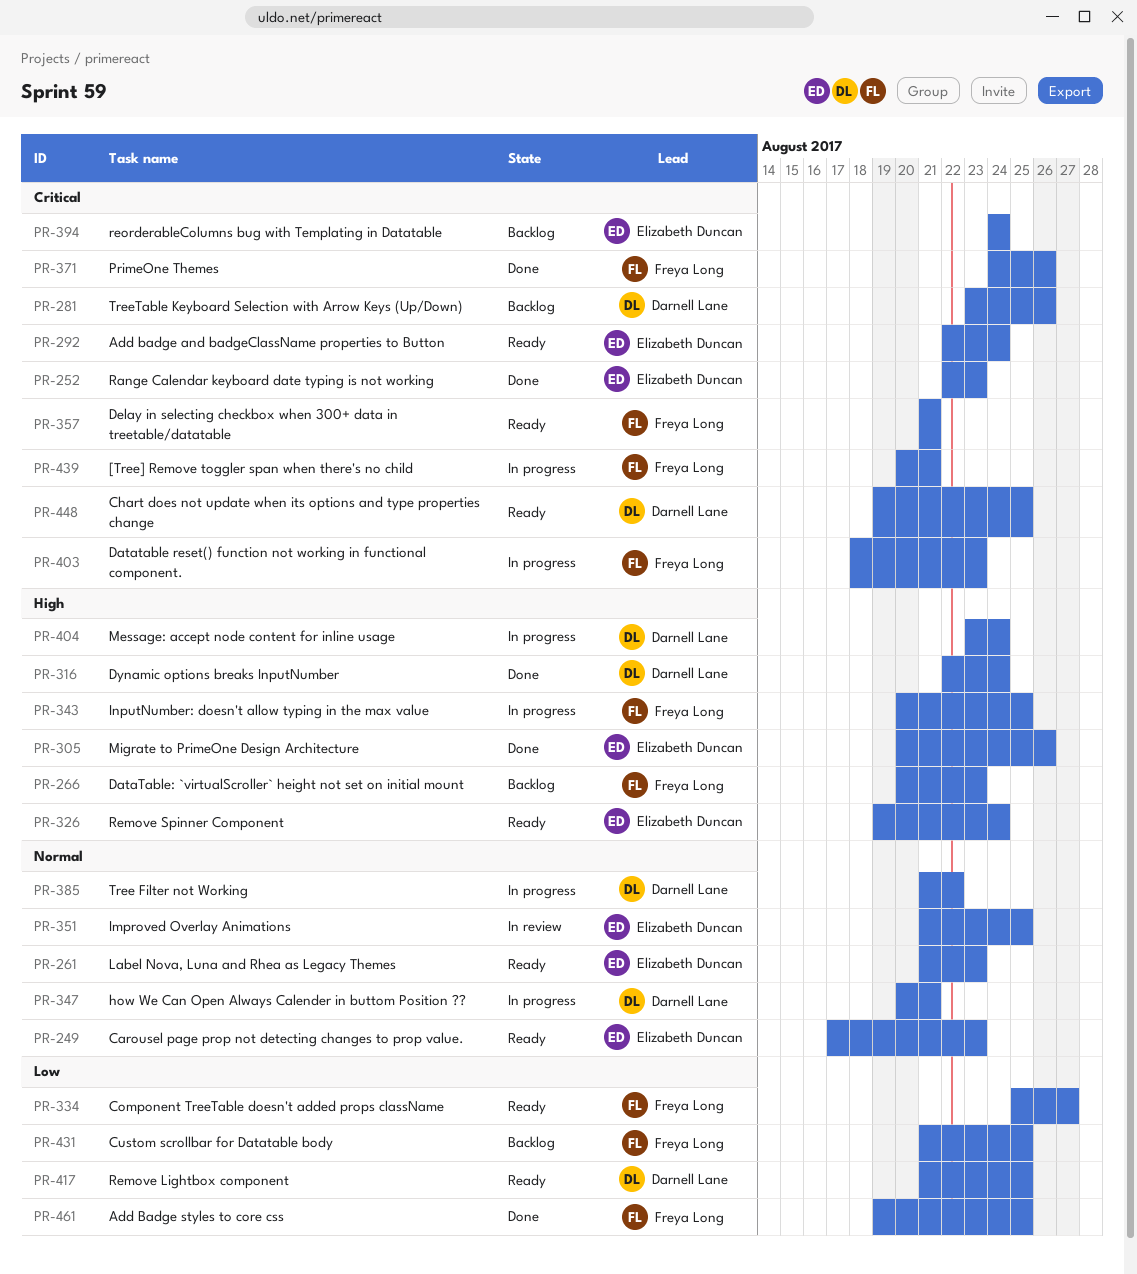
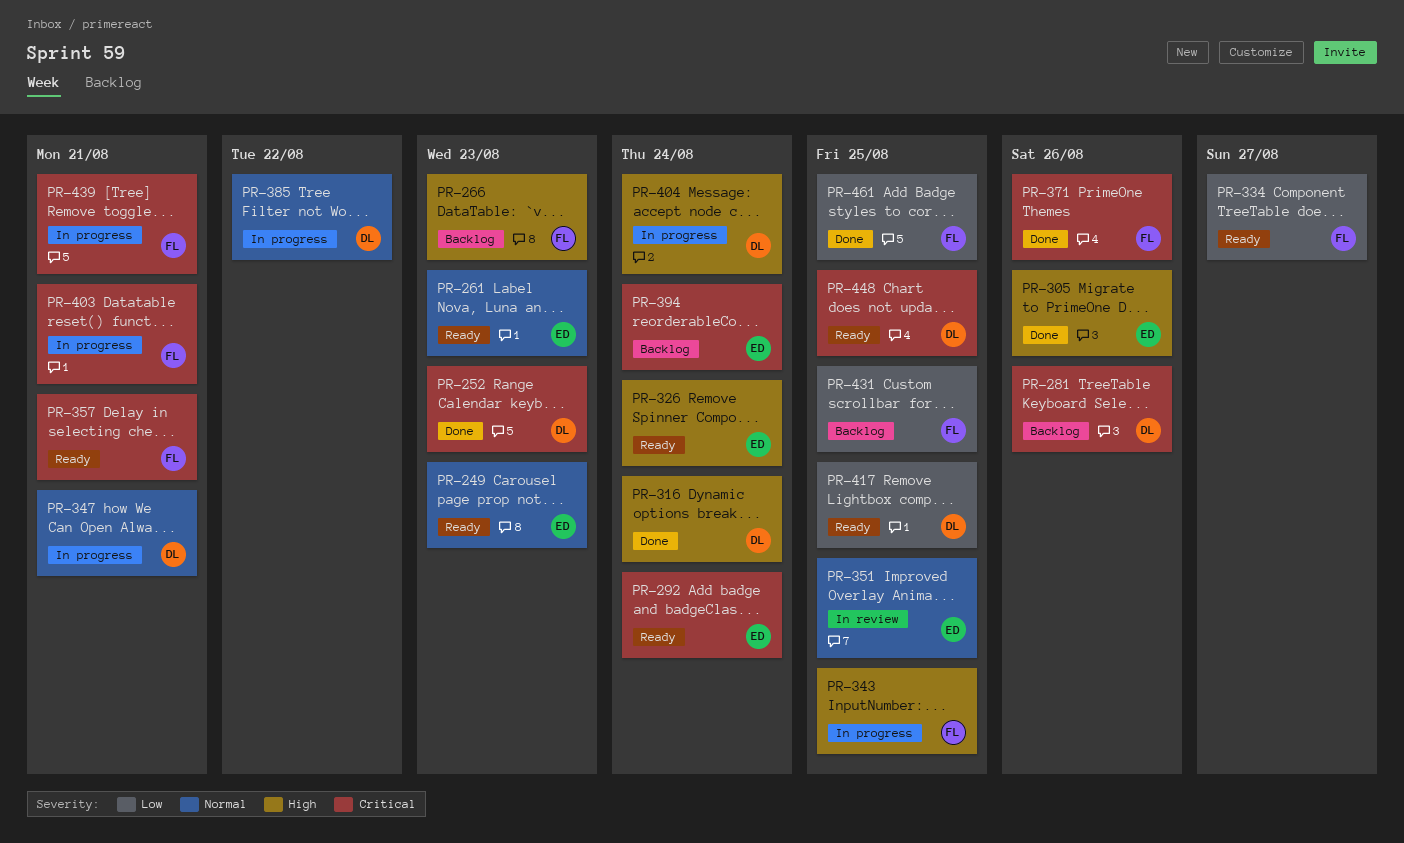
PR-252, owner: Elizabeth Duncan -> Darnell Lane
PR-403, due: Aug 23 -> Aug 21

